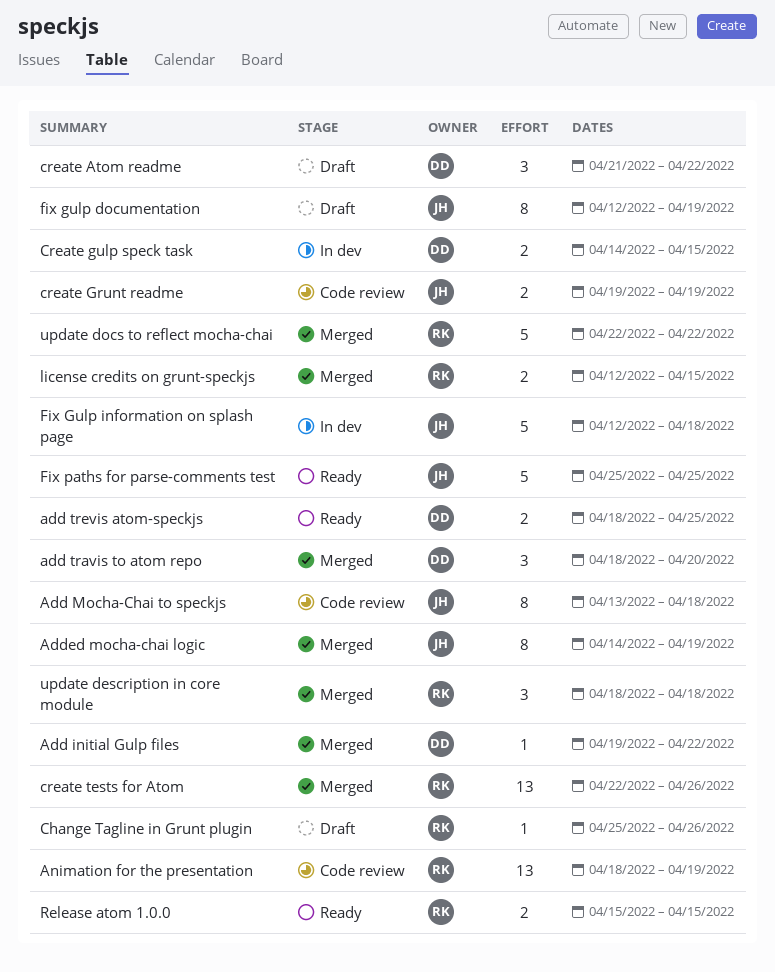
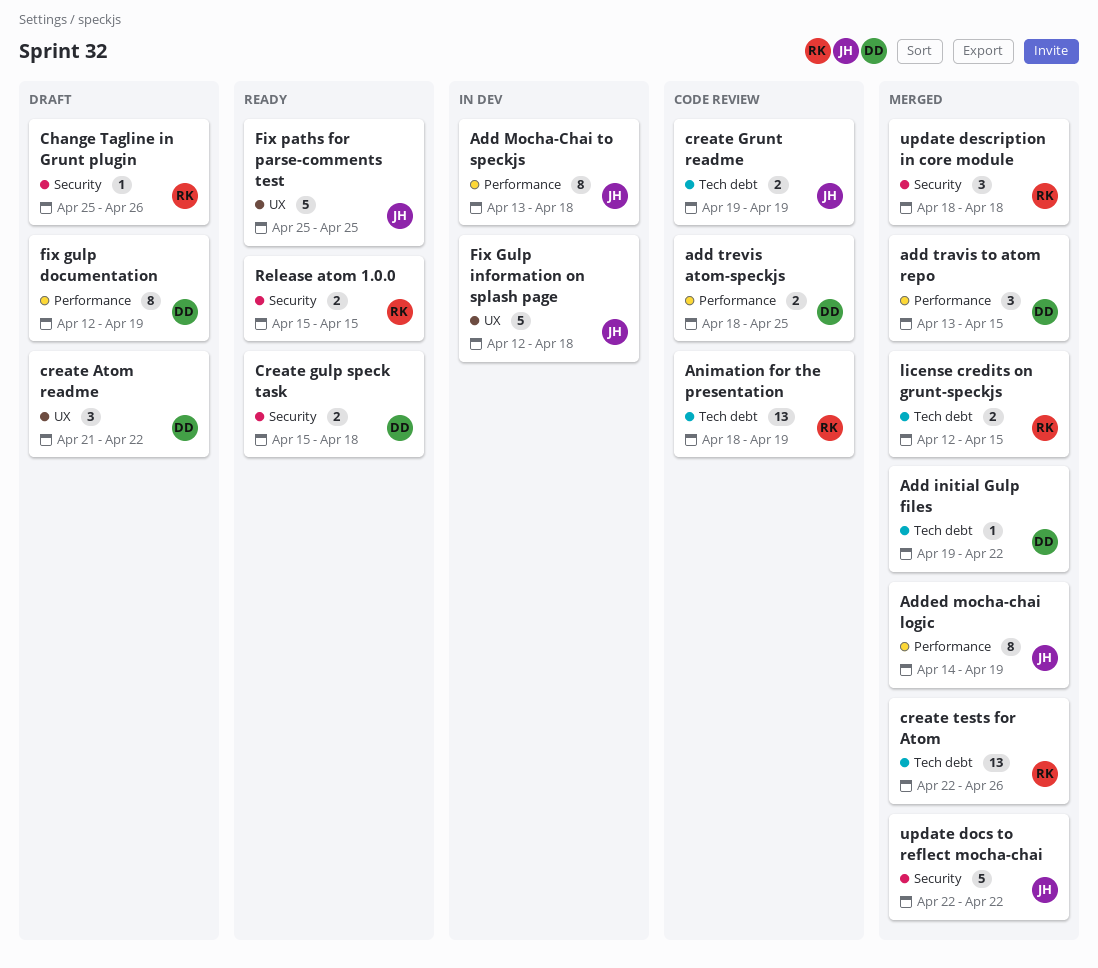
Add Mocha-Chai to speckjs, status: Code review -> In dev
add travis to atom repo, start: Apr 18 -> Apr 13
add travis to atom repo, due: Apr 20 -> Apr 15
add trevis atom-speckjs, status: Ready -> Code review
Create gulp speck task, status: In dev -> Ready
Create gulp speck task, start: Apr 14 -> Apr 15
Create gulp speck task, due: Apr 15 -> Apr 18
fix gulp documentation, owner: JH -> DD
update docs to reflect mocha-chai, owner: RK -> JH

